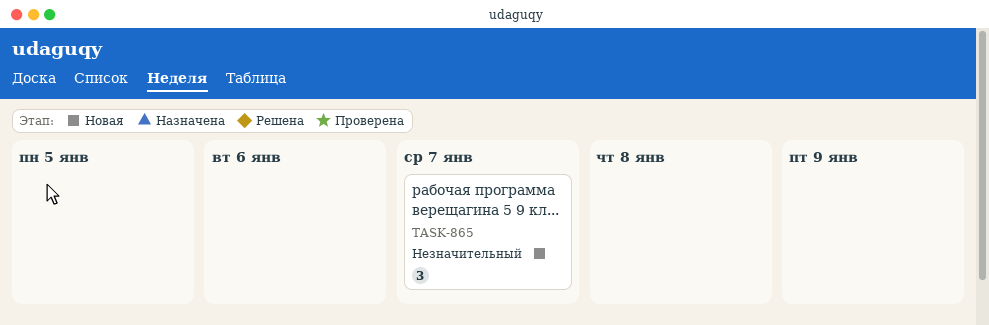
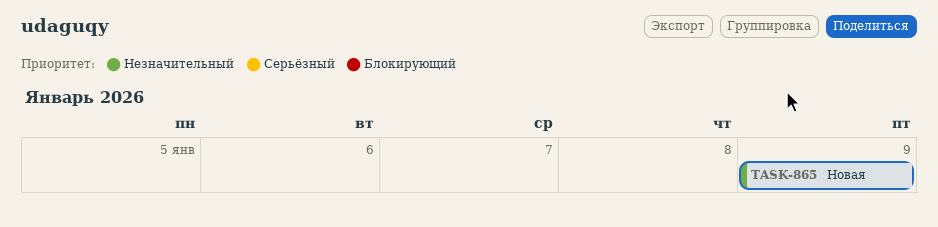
TASK-865, due: Jan 7 -> Jan 9

